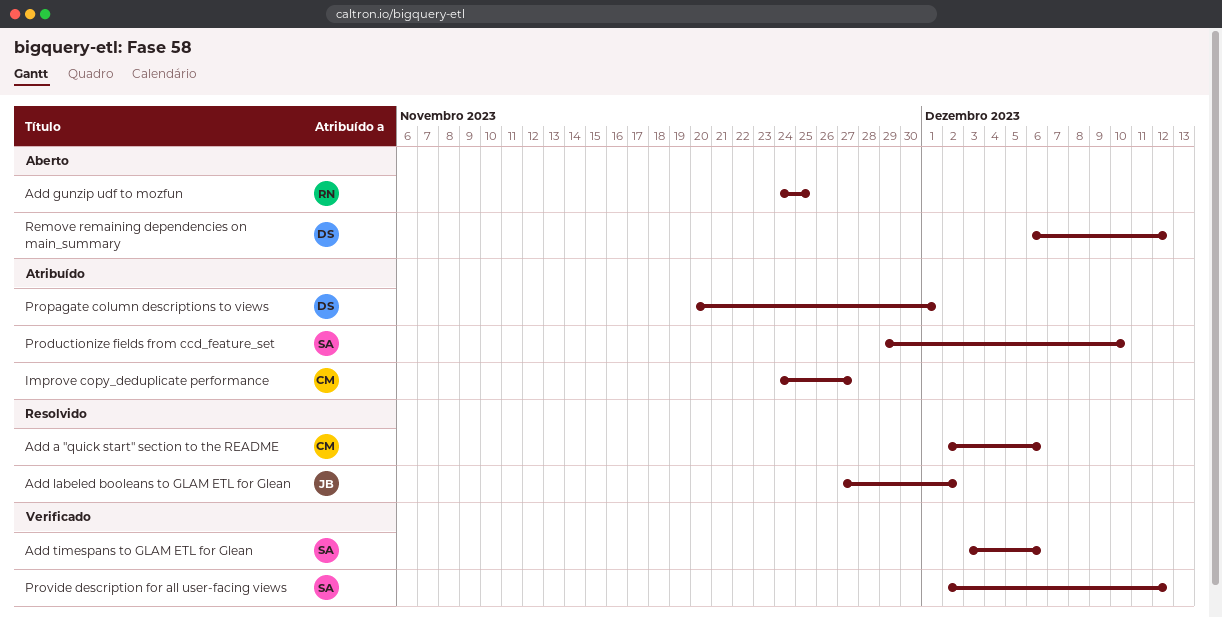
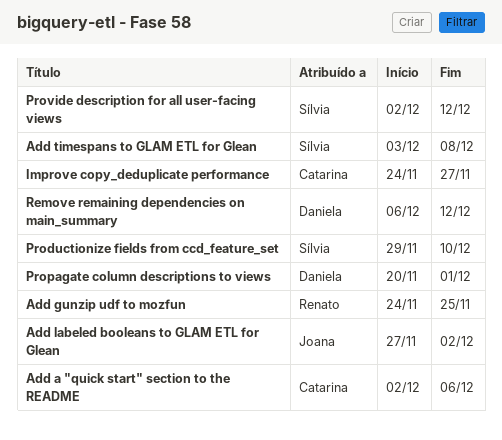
Add timespans to GLAM ETL for Glean, due: Dec 6 -> Dec 8

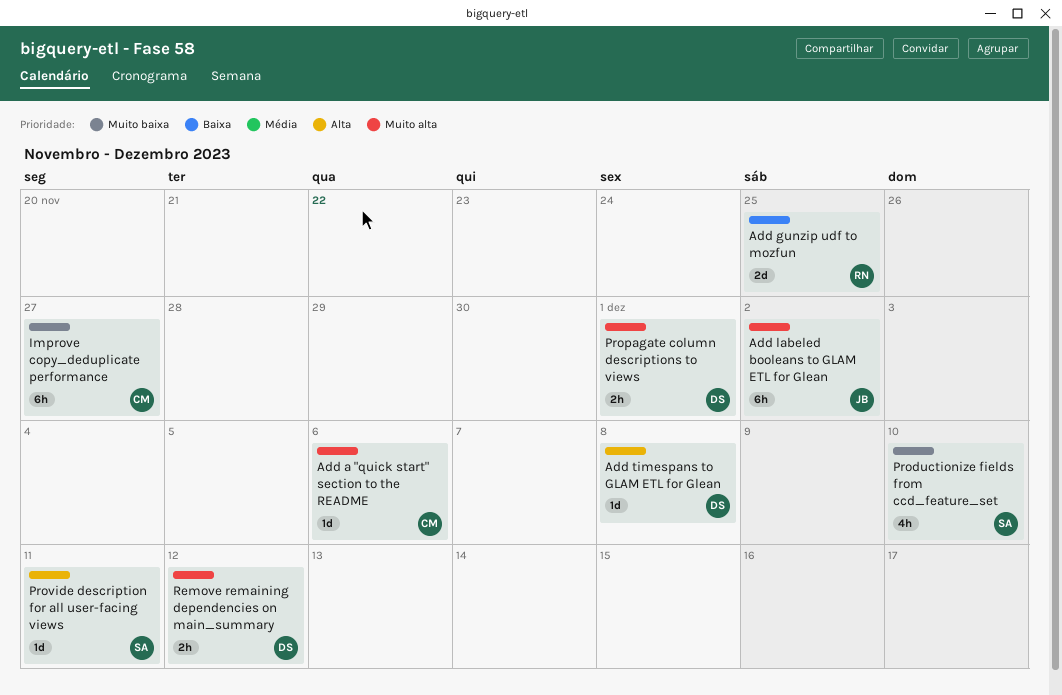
Add timespans to GLAM ETL for Glean, owner: Sílvia -> Daniela
Provide description for all user-facing views, due: Dec 12 -> Dec 11

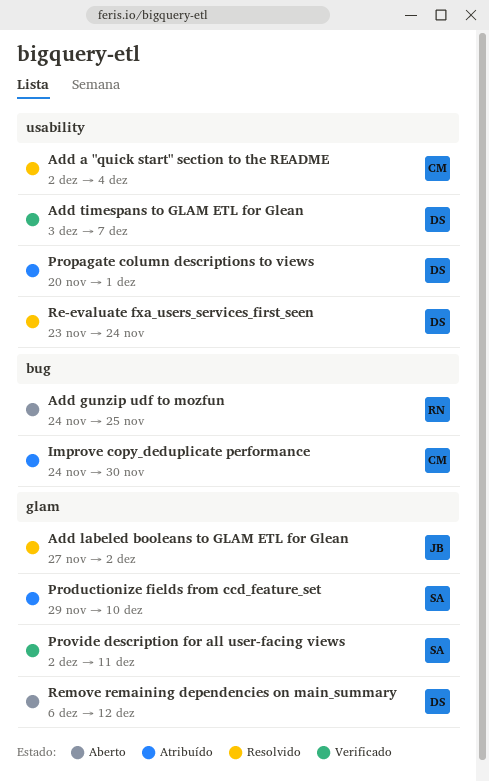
Add a "quick start" section to the README, due: Dec 6 -> Dec 4
Add timespans to GLAM ETL for Glean, due: Dec 8 -> Dec 7
Improve copy_deduplicate performance, due: Nov 27 -> Nov 30
Re-evaluate fxa_users_services_first_seen: none -> present

